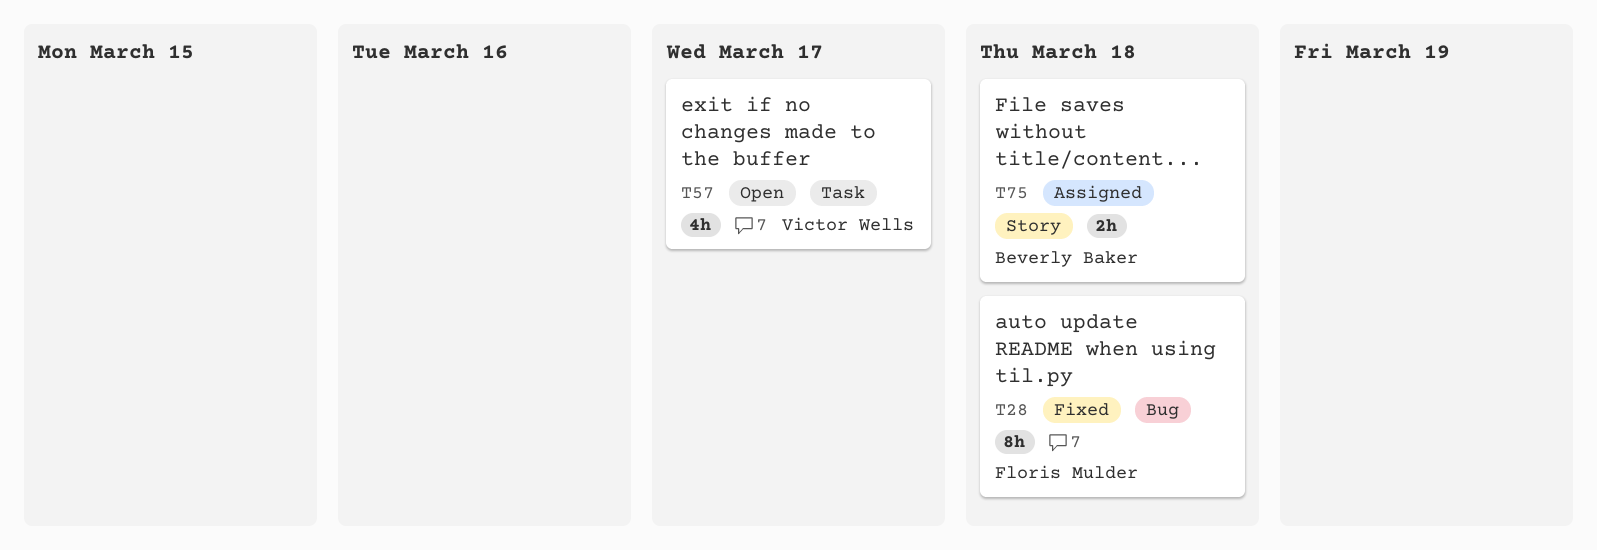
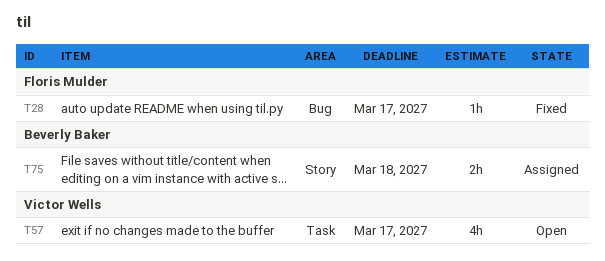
T28, estimate: 8h -> 1h
T28, due: Mar 18 -> Mar 17

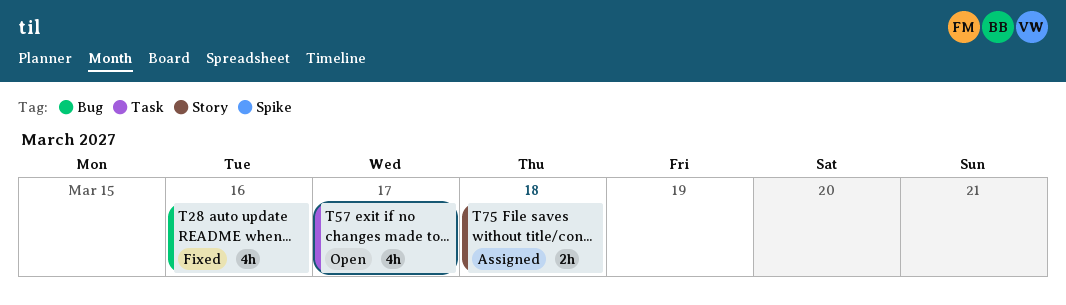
T28, estimate: 1h -> 4h
T28, due: Mar 17 -> Mar 16

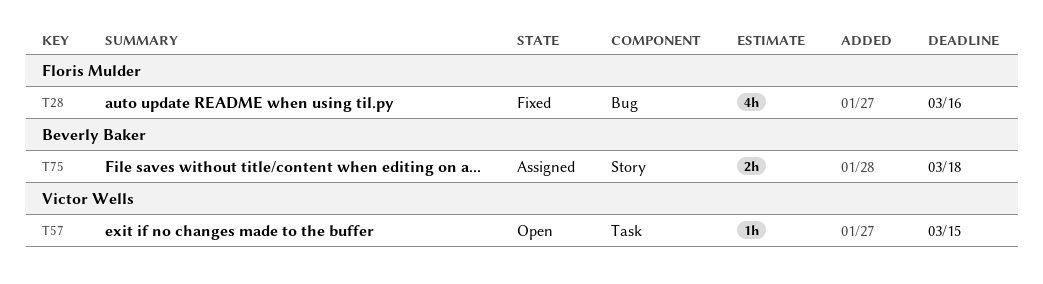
T57, estimate: 4h -> 1h
T57, due: Mar 17 -> Mar 15

